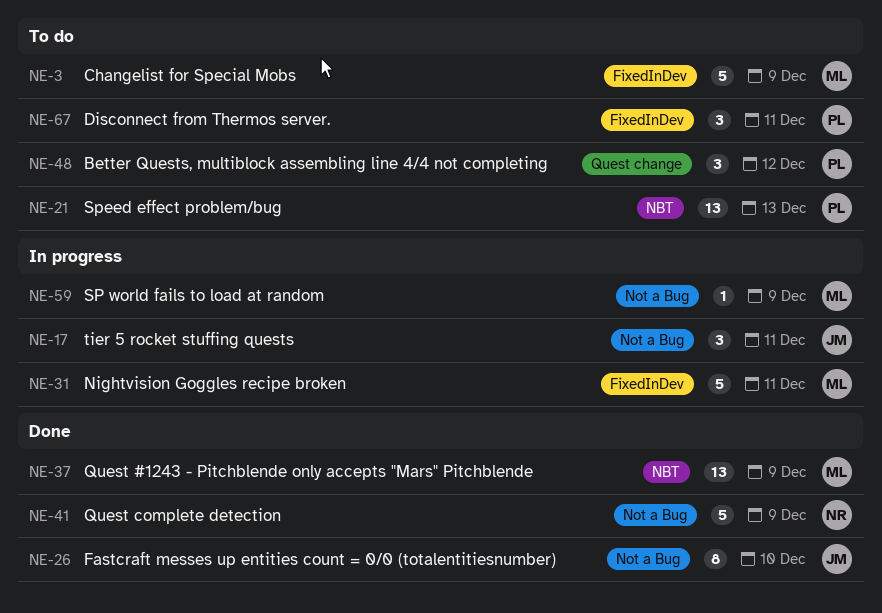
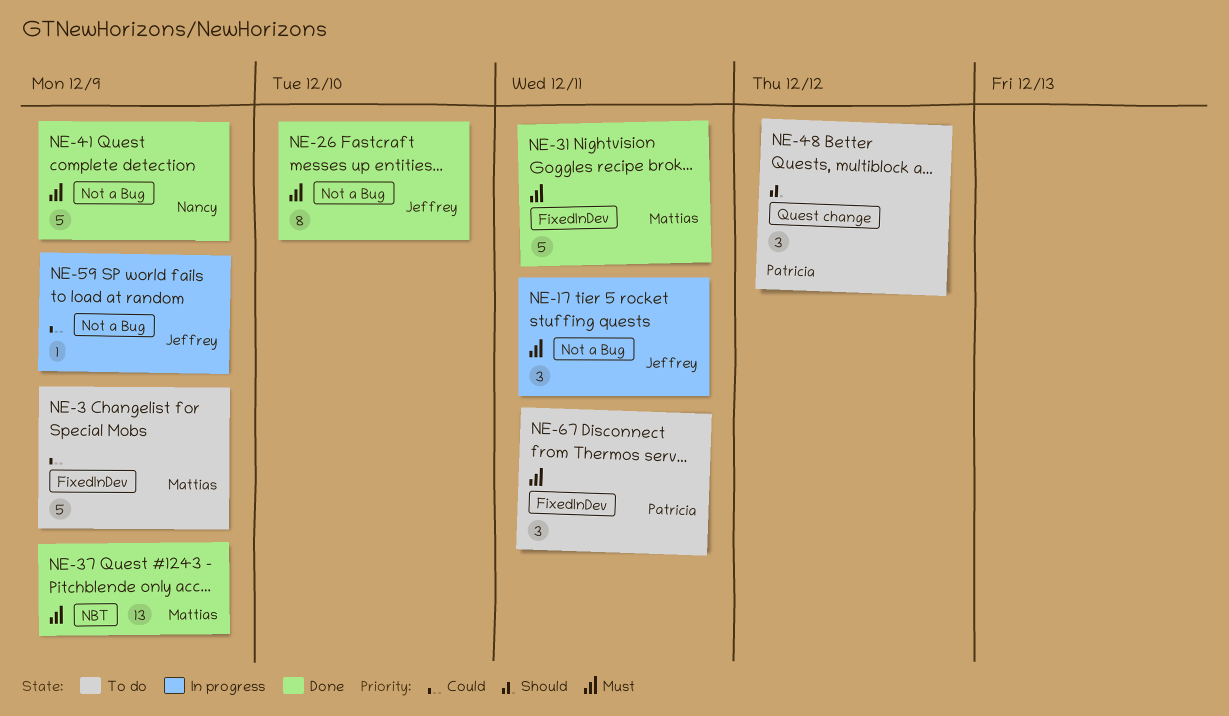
NE-21: present -> none
NE-31, status: In progress -> Done
NE-59, owner: Mattias -> Jeffrey

